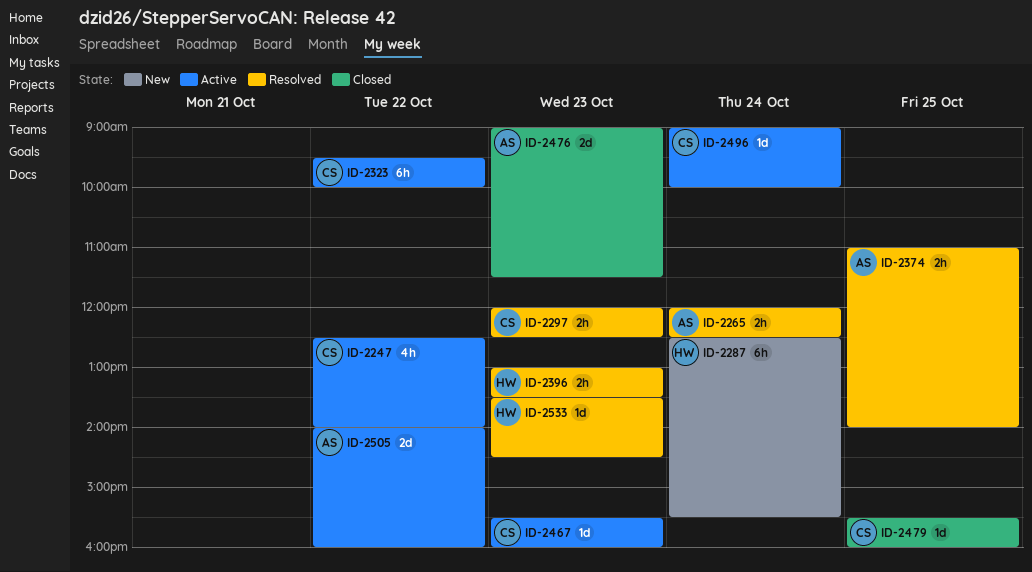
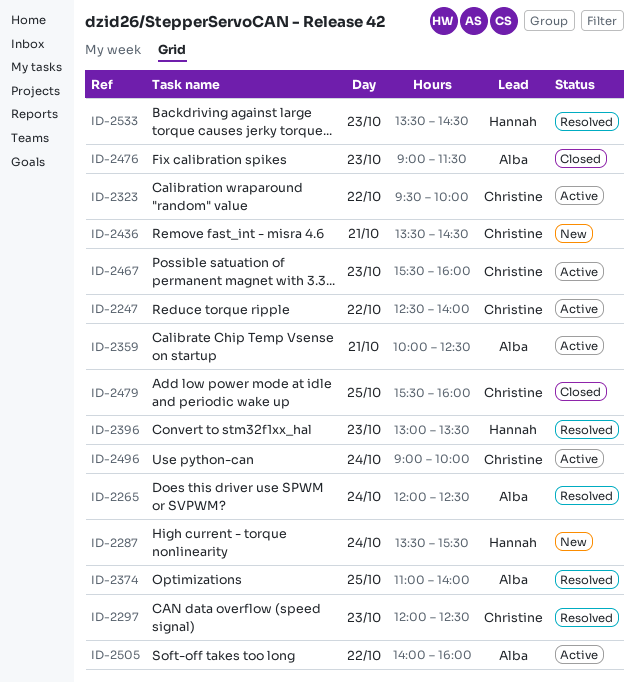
ID-2287, begins: 12:30 -> 13:30
ID-2359: none -> present
ID-2436: none -> present

